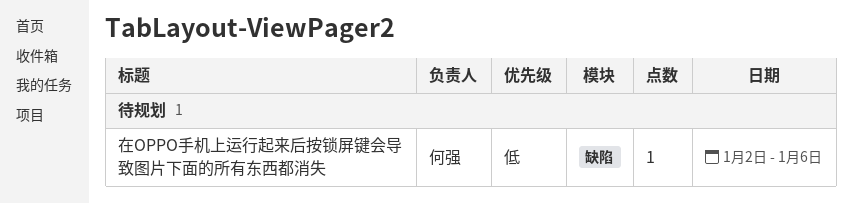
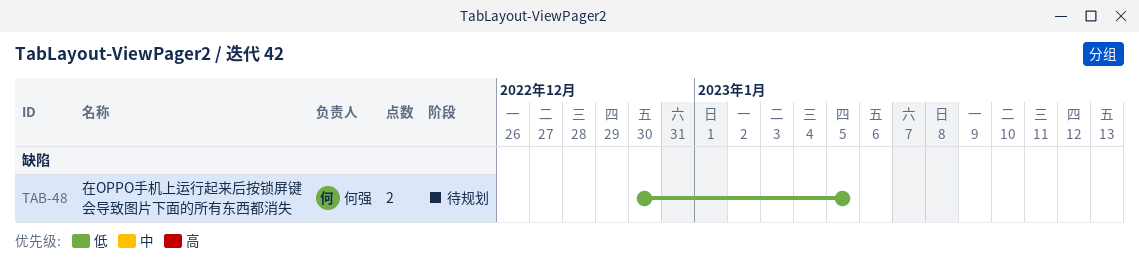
在OPPO手机上运行起来后按锁屏键会导致图片下面的所有东西都消失, estimate: 1 -> 2
在OPPO手机上运行起来后按锁屏键会导致图片下面的所有东西都消失, start: Jan 2 -> Dec 30
在OPPO手机上运行起来后按锁屏键会导致图片下面的所有东西都消失, due: Jan 6 -> Jan 5

